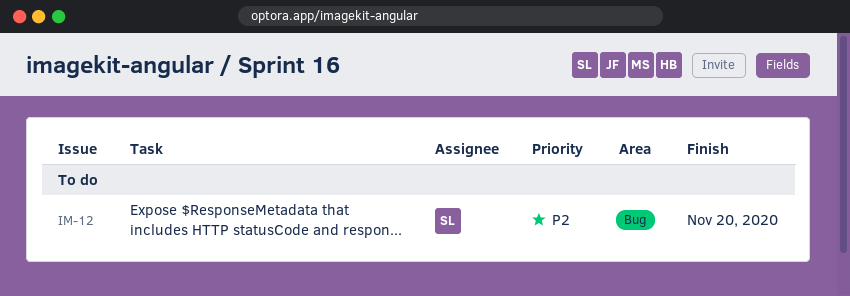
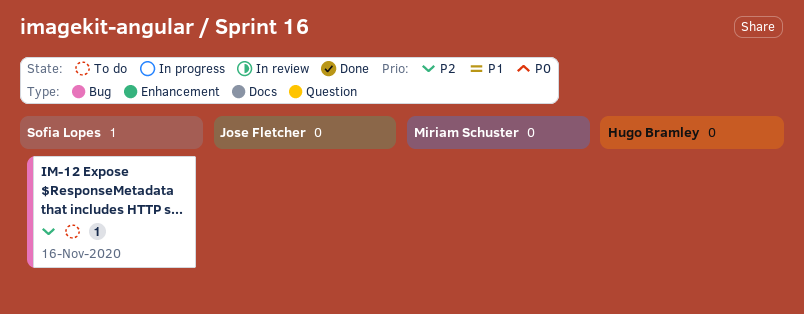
IM-12, due: Nov 20 -> Nov 16

